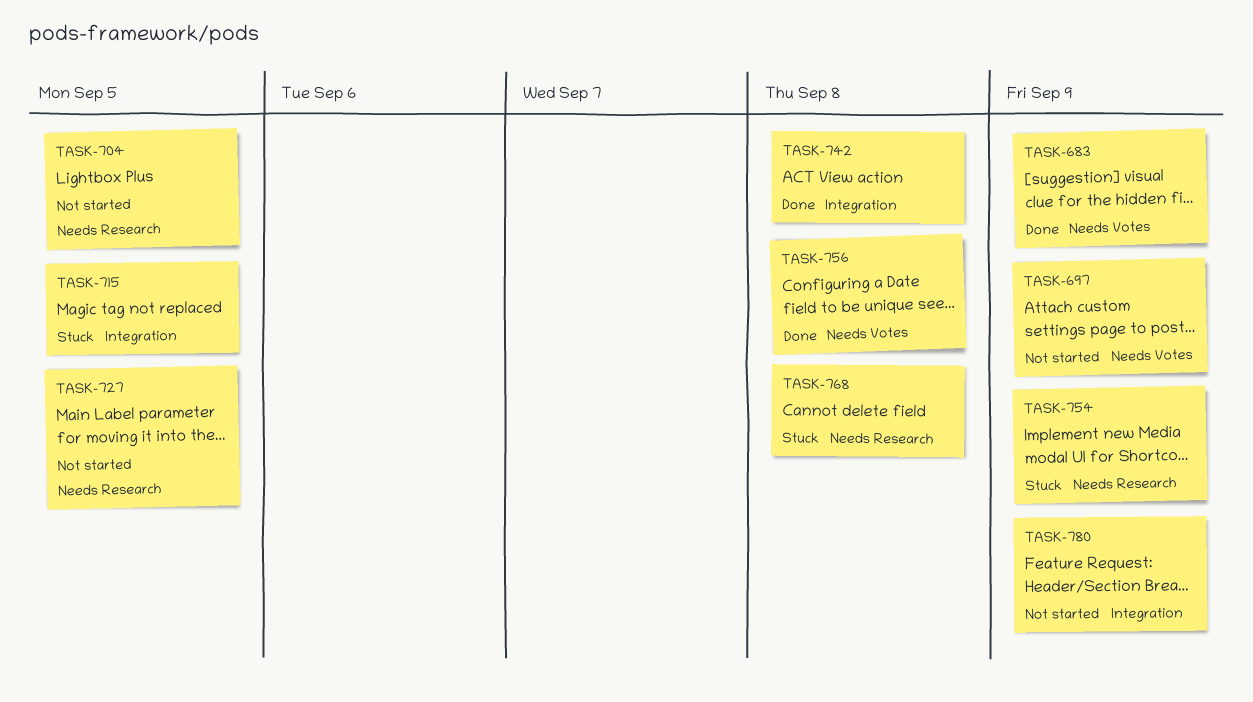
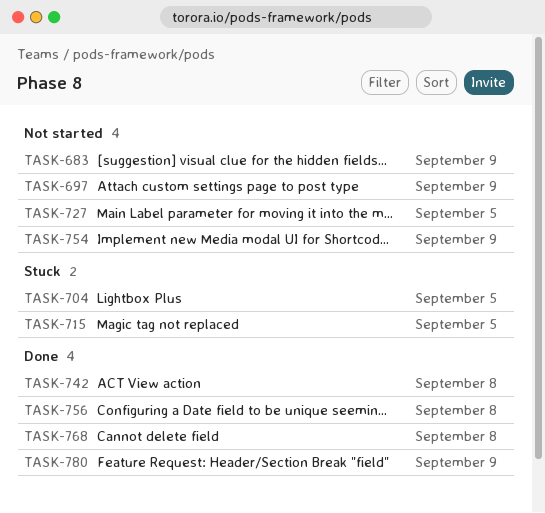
TASK-683, status: Done -> Not started
TASK-704, status: Not started -> Stuck
TASK-754, status: Stuck -> Not started
TASK-768, status: Stuck -> Done
TASK-780, status: Not started -> Done

